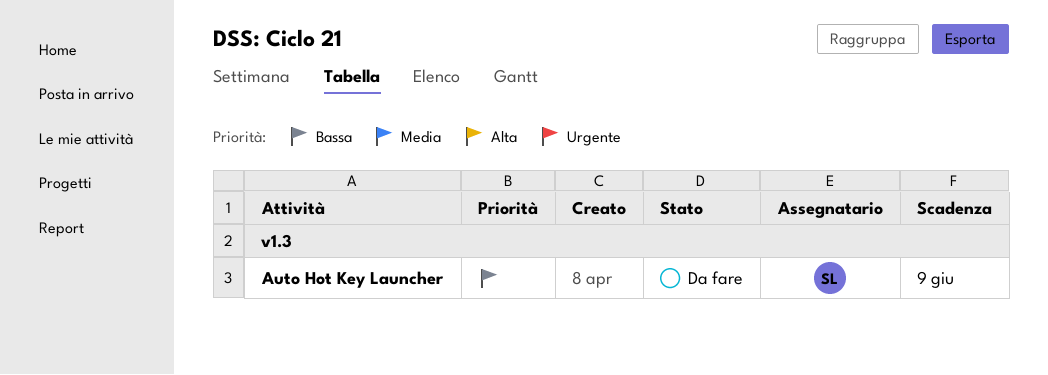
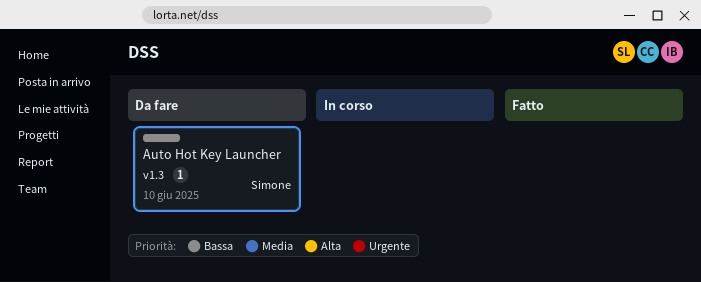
Auto Hot Key Launcher, due: Jun 9 -> Jun 10

